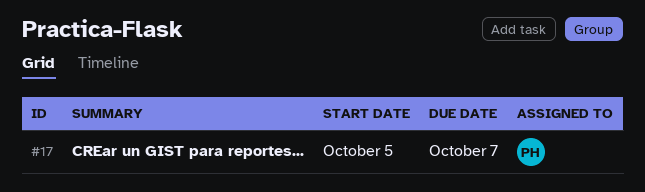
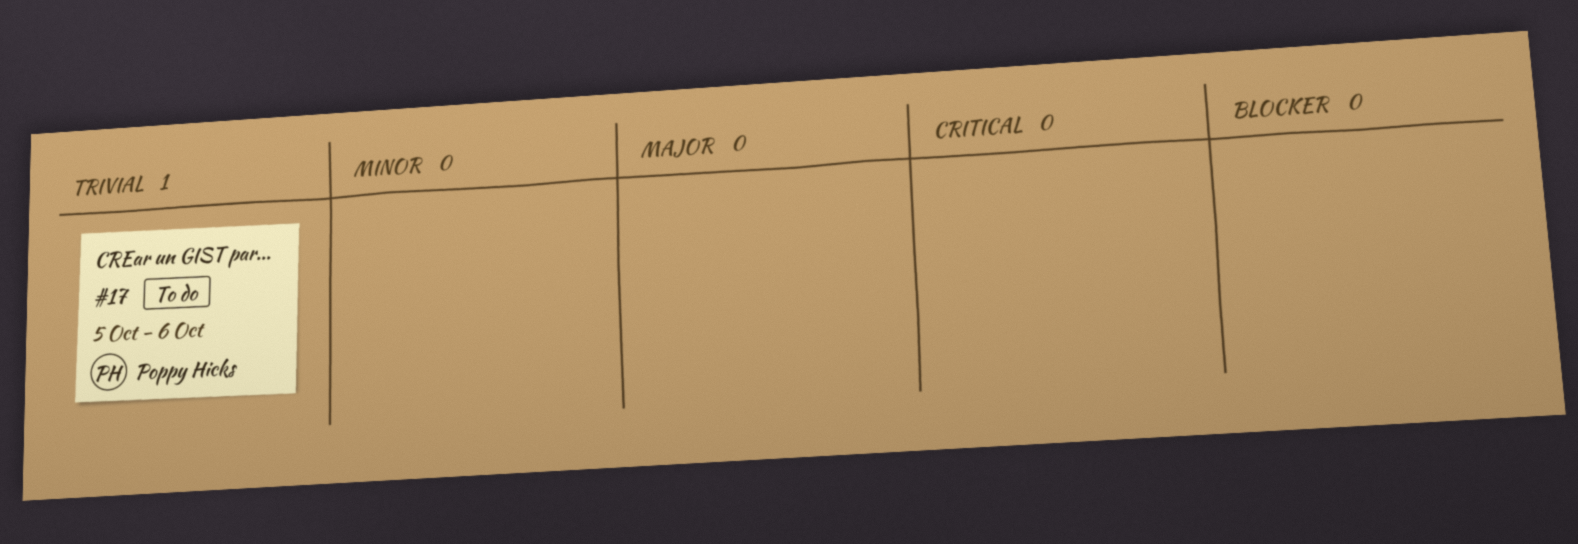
#17, due: Oct 7 -> Oct 6

